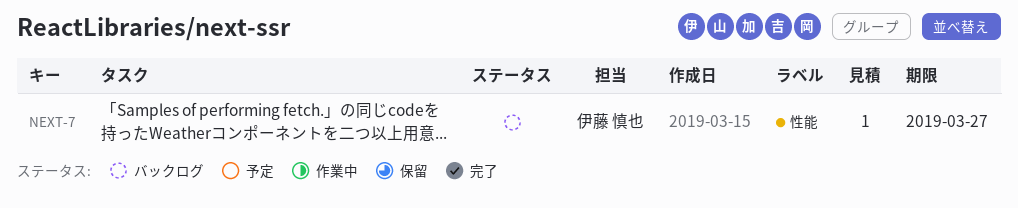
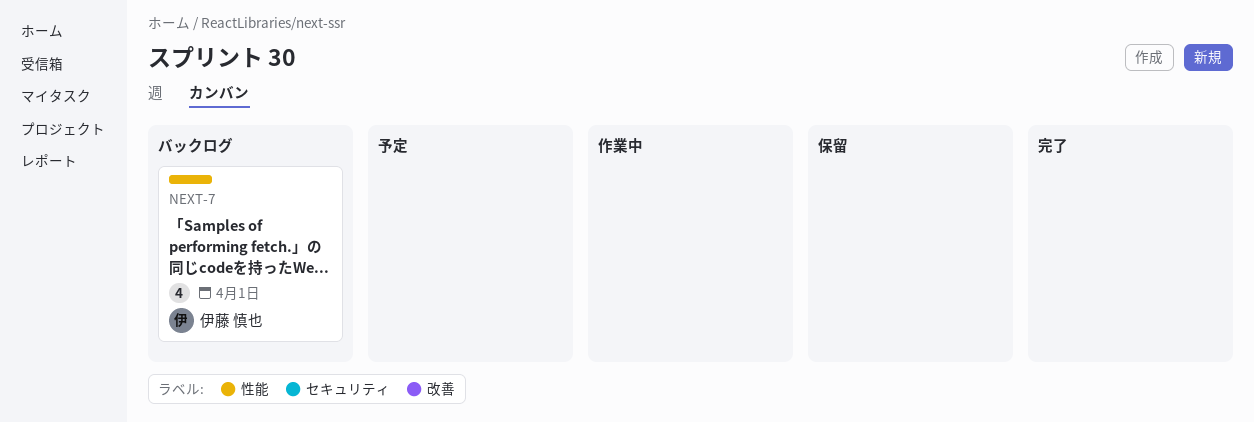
NEXT-7, estimate: 1 -> 4
NEXT-7, due: Mar 27 -> Apr 1

